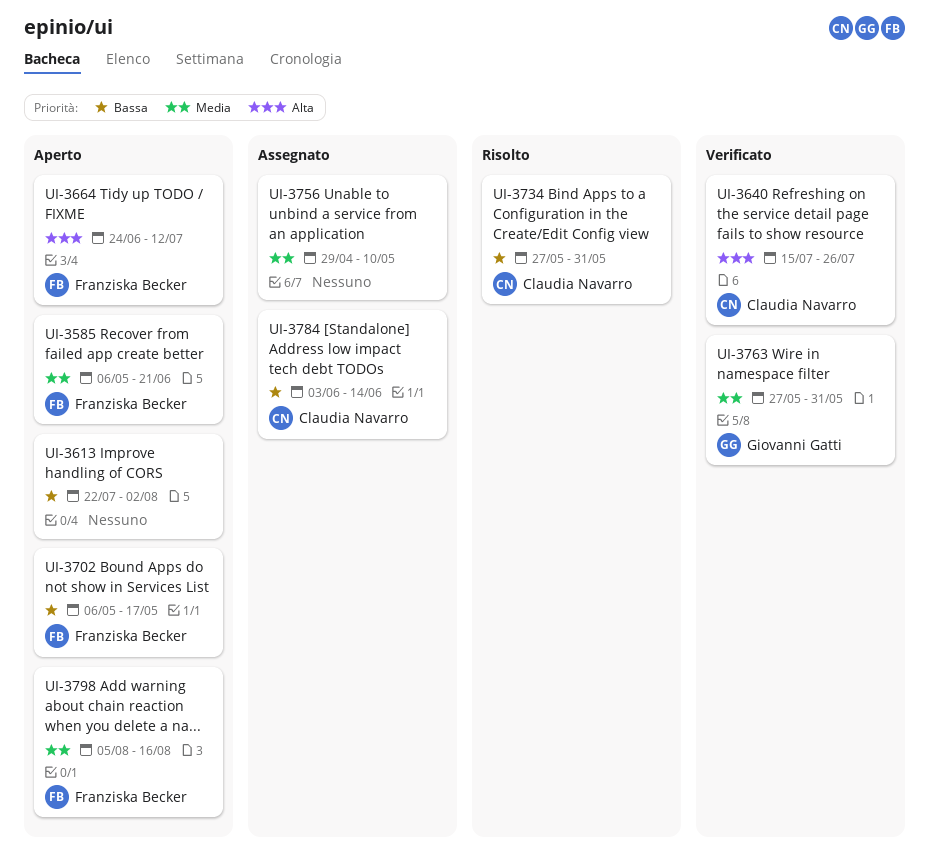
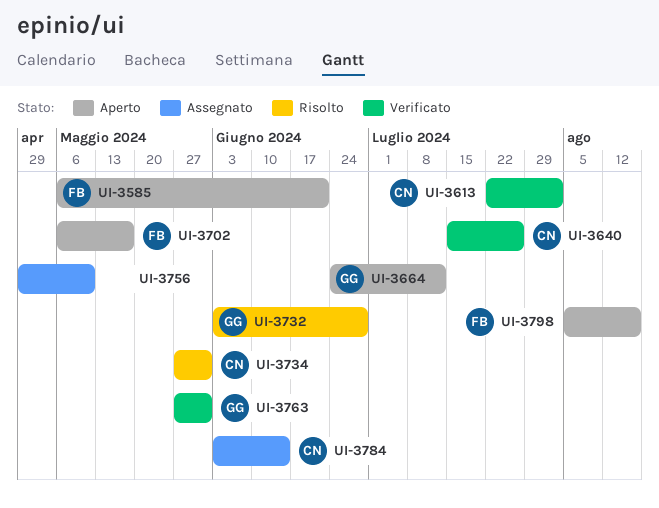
UI-3613, status: Aperto -> Verificato
UI-3613, owner: none -> Claudia Navarro
UI-3664, owner: Franziska Becker -> Giovanni Gatti
UI-3732: none -> present

